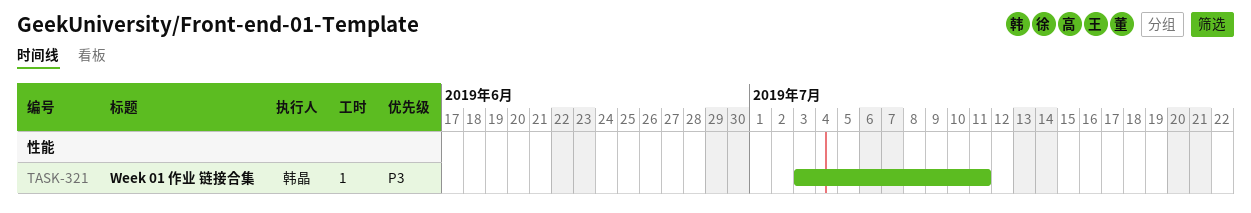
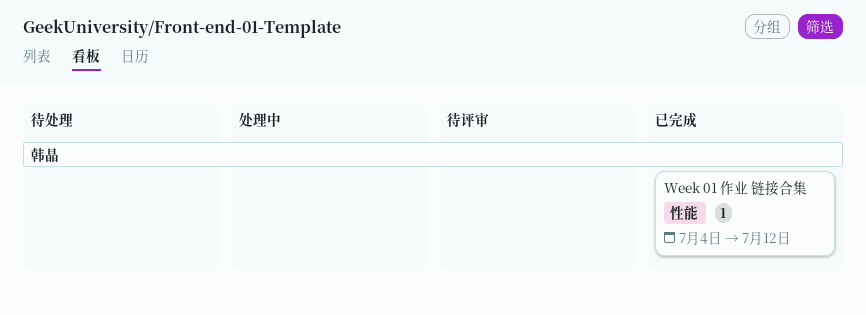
Week 01 作业 链接合集, start: Jul 3 -> Jul 4
Week 01 作业 链接合集, due: Jul 11 -> Jul 12

